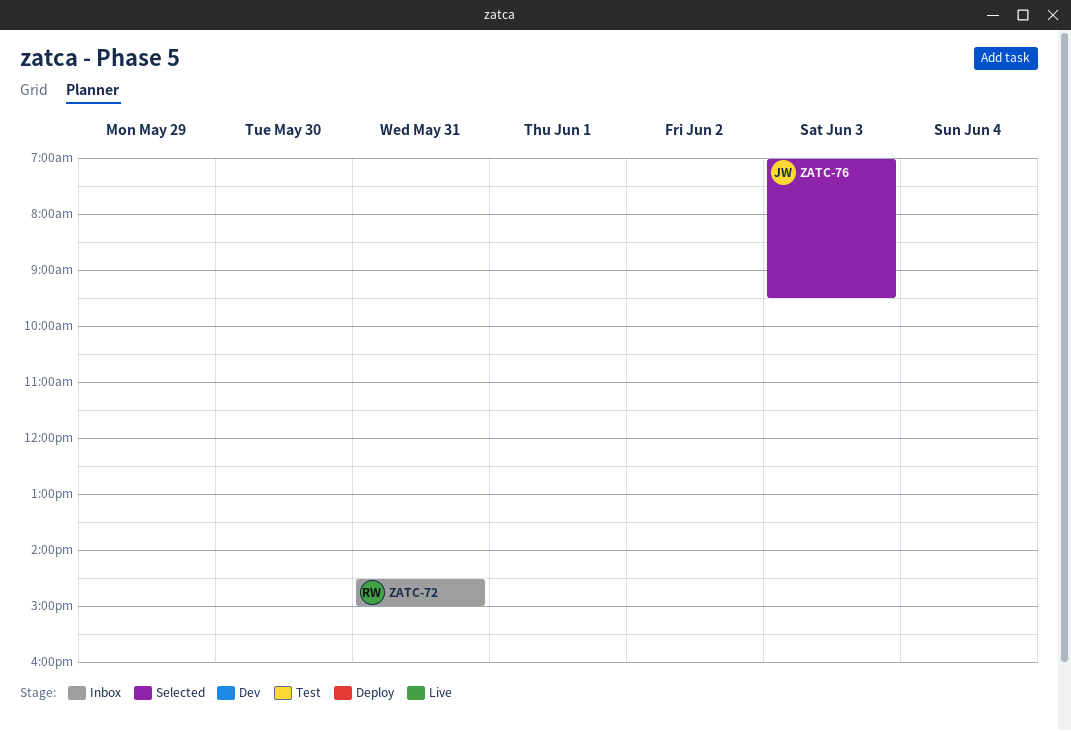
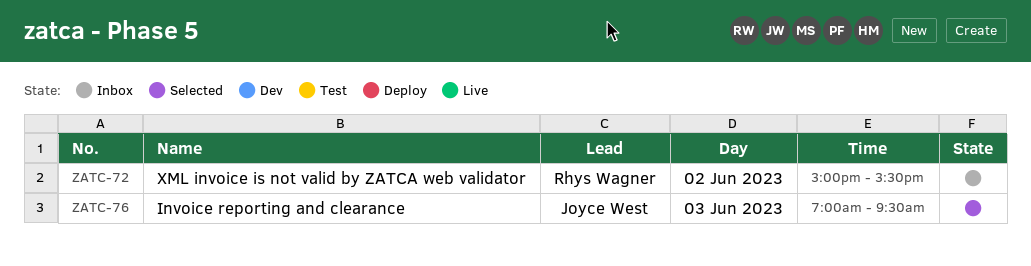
ZATC-72, day: May 31 -> Jun 2
ZATC-72, begins: 14:30 -> 15:00
ZATC-72, ends: 15:00 -> 15:30

